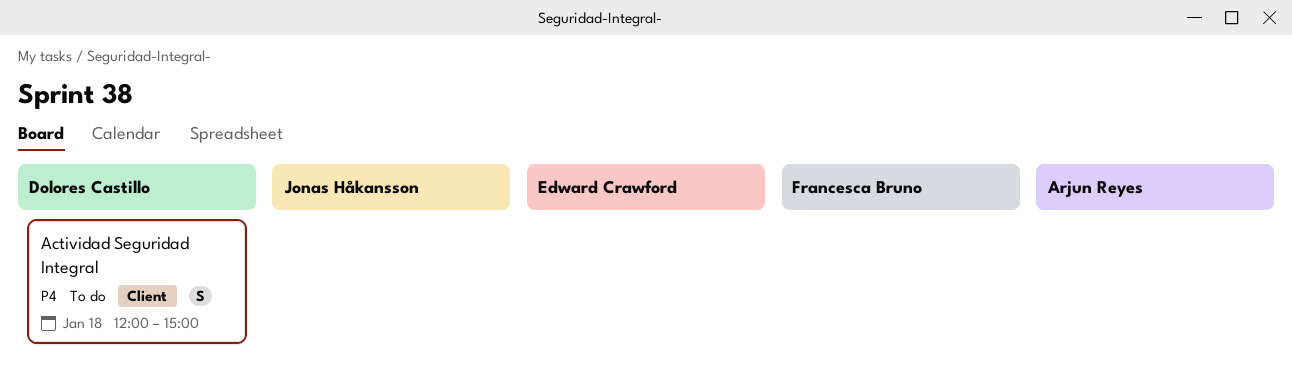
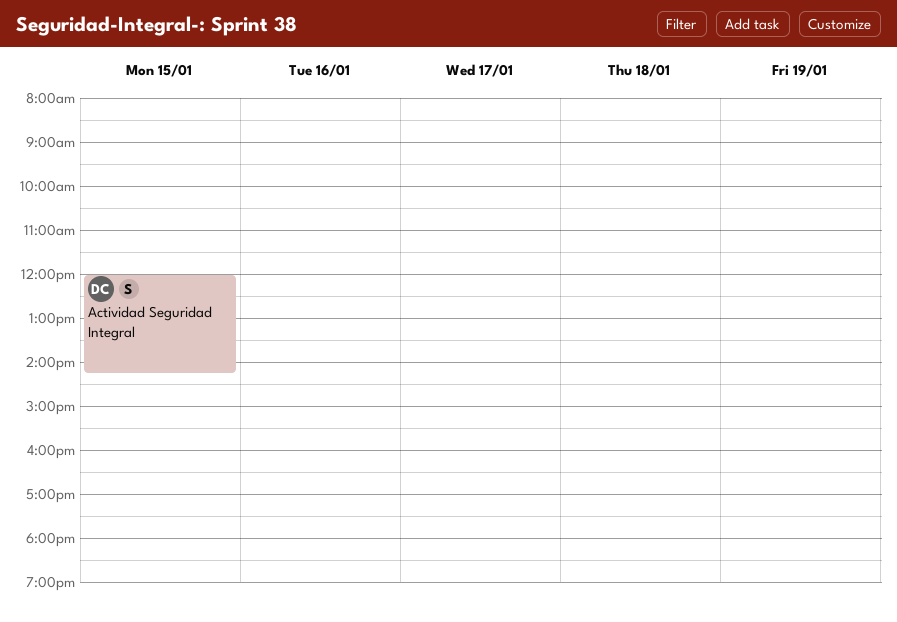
Actividad Seguridad Integral, day: Jan 18 -> Jan 15
Actividad Seguridad Integral, ends: 15:00 -> 14:15

